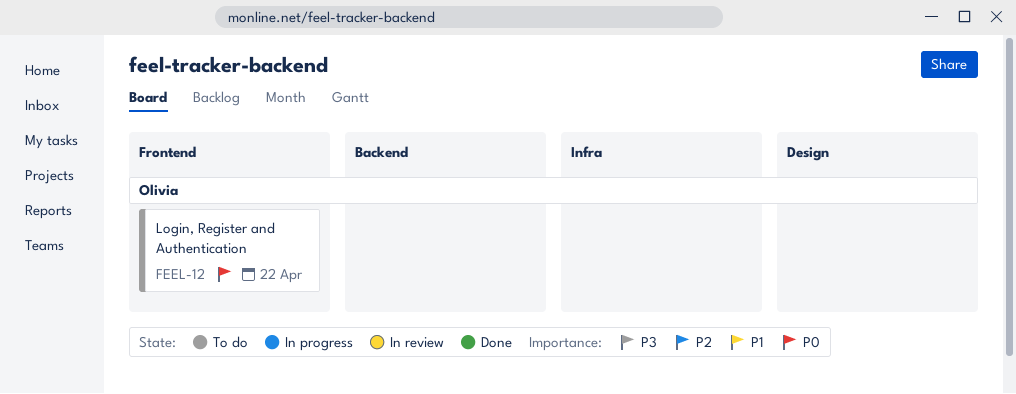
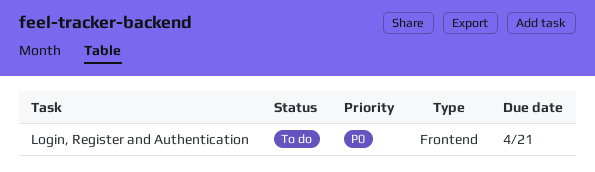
Login, Register and Authentication, due: Apr 22 -> Apr 21

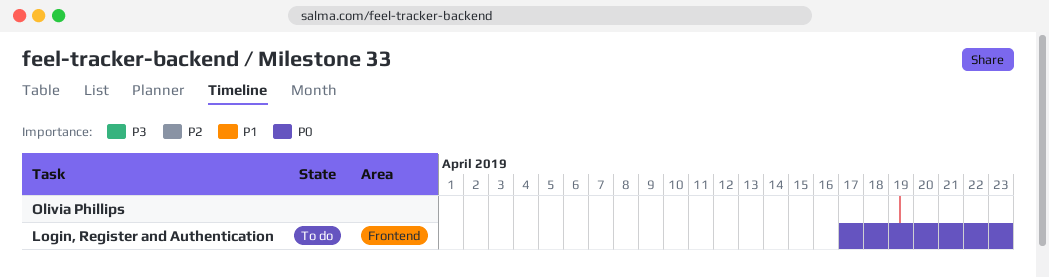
Login, Register and Authentication, due: Apr 21 -> Apr 23

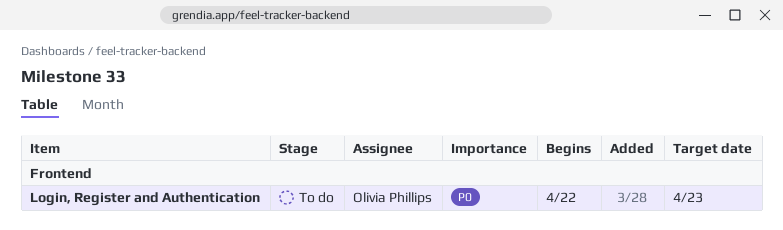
Login, Register and Authentication, start: Apr 17 -> Apr 22

